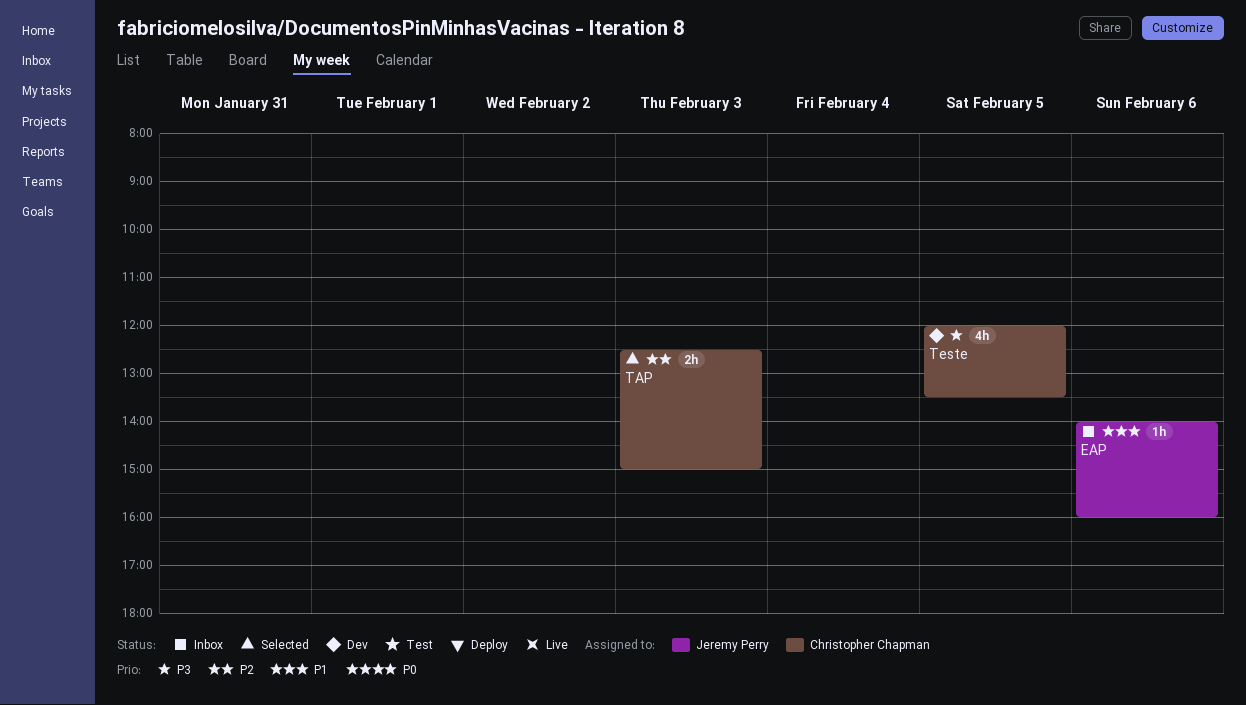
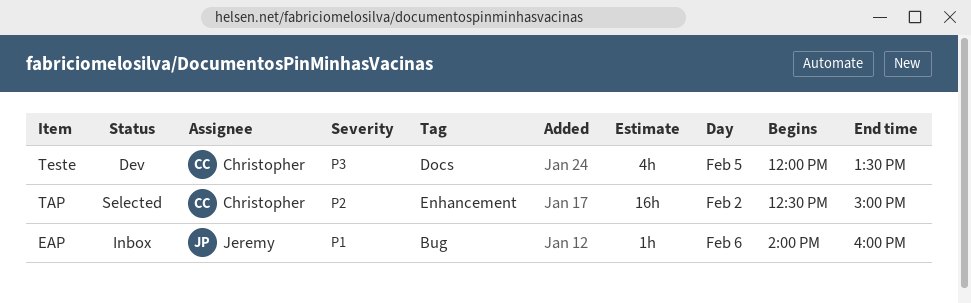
TAP, estimate: 2h -> 16h
TAP, day: Feb 3 -> Feb 2

